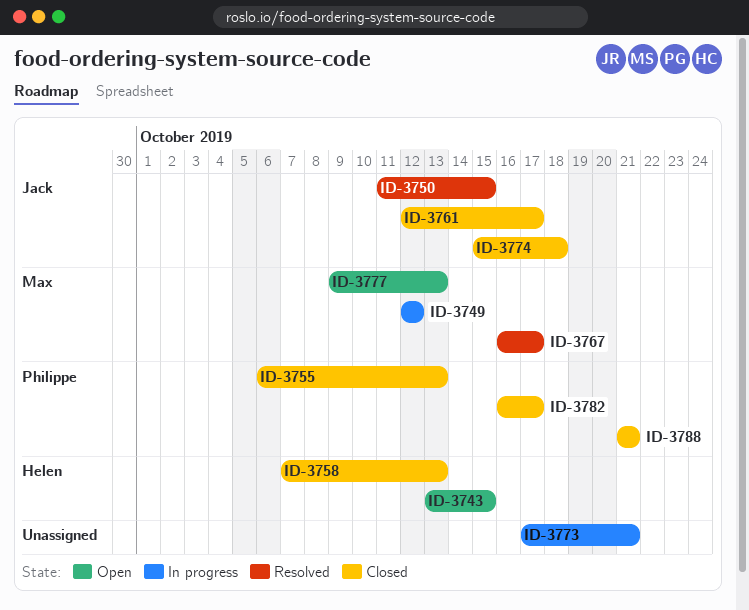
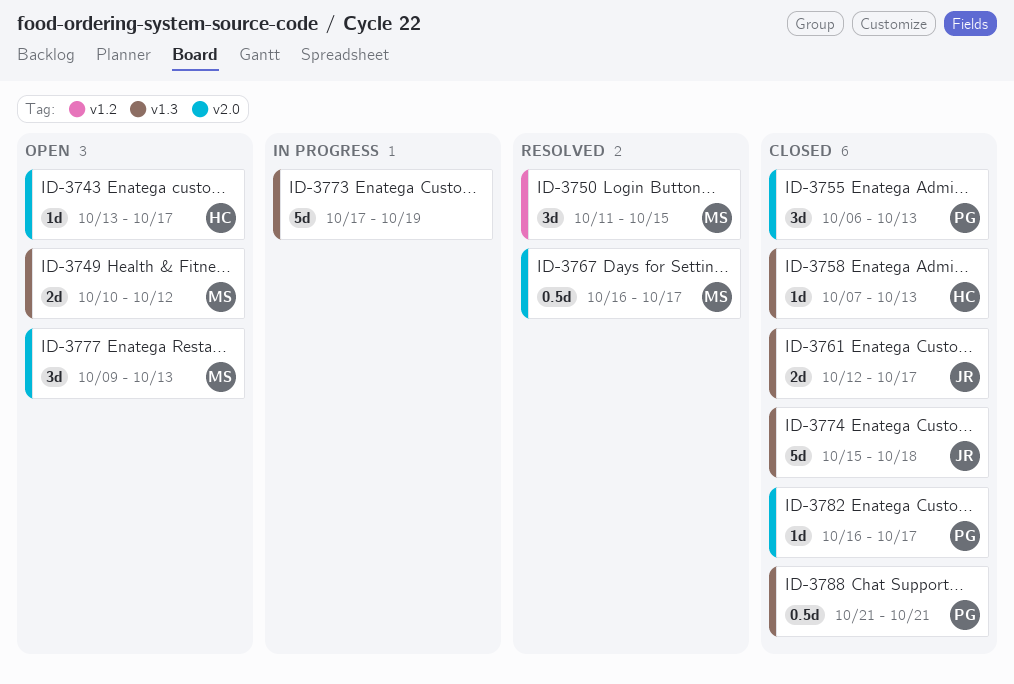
ID-3743, due: Oct 15 -> Oct 17
ID-3749, status: In progress -> Open
ID-3749, start: Oct 12 -> Oct 10
ID-3750, owner: Jack -> Max
ID-3773, due: Oct 21 -> Oct 19

